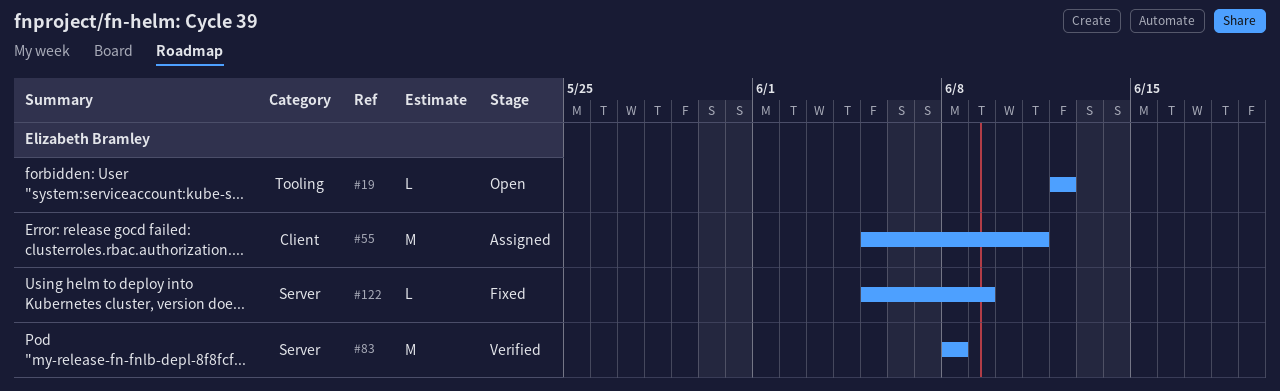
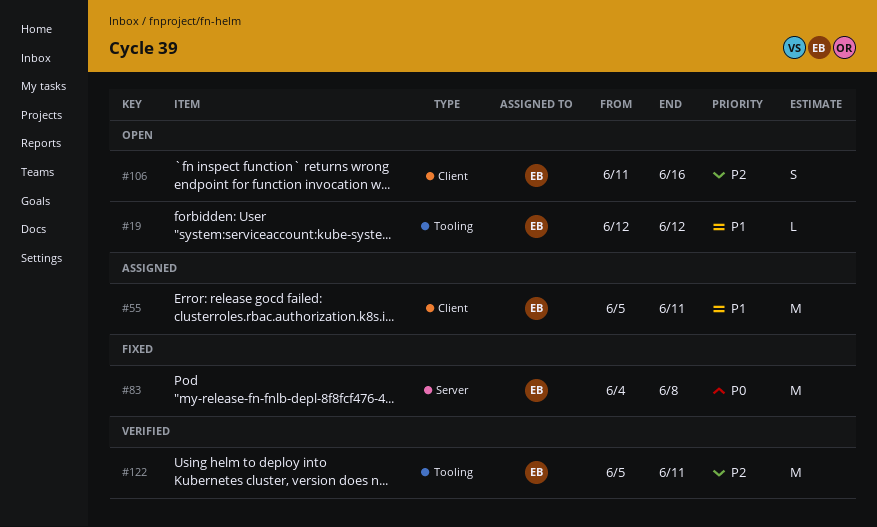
#83, status: Verified -> Fixed
#83, start: Jun 8 -> Jun 4
#106: none -> present
#122, status: Fixed -> Verified
#122, label: Server -> Tooling
#122, estimate: L -> M
#122, due: Jun 9 -> Jun 11

